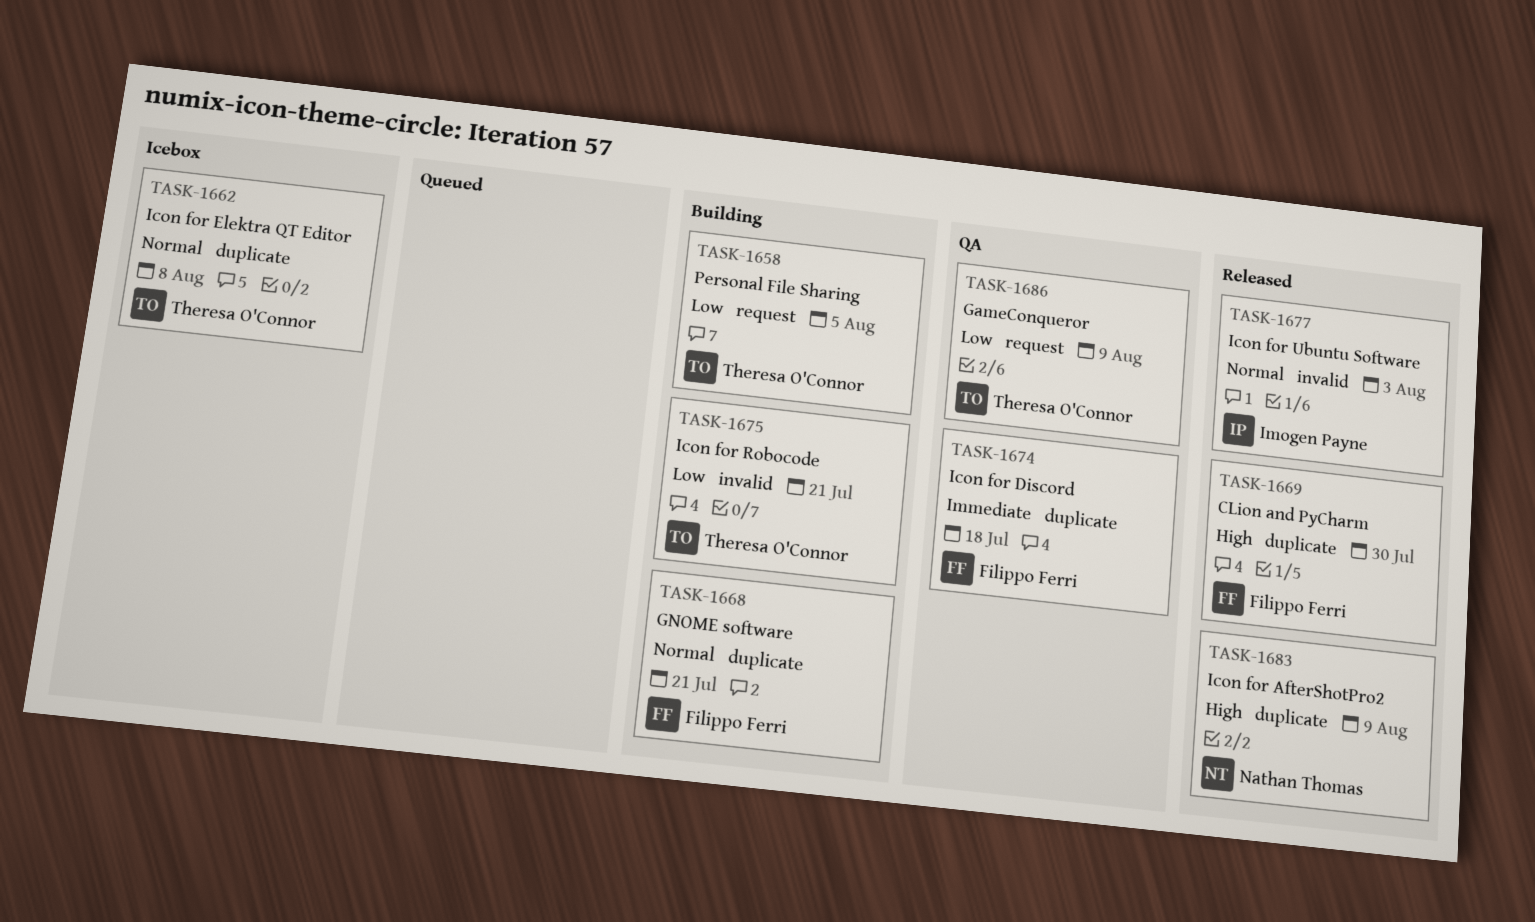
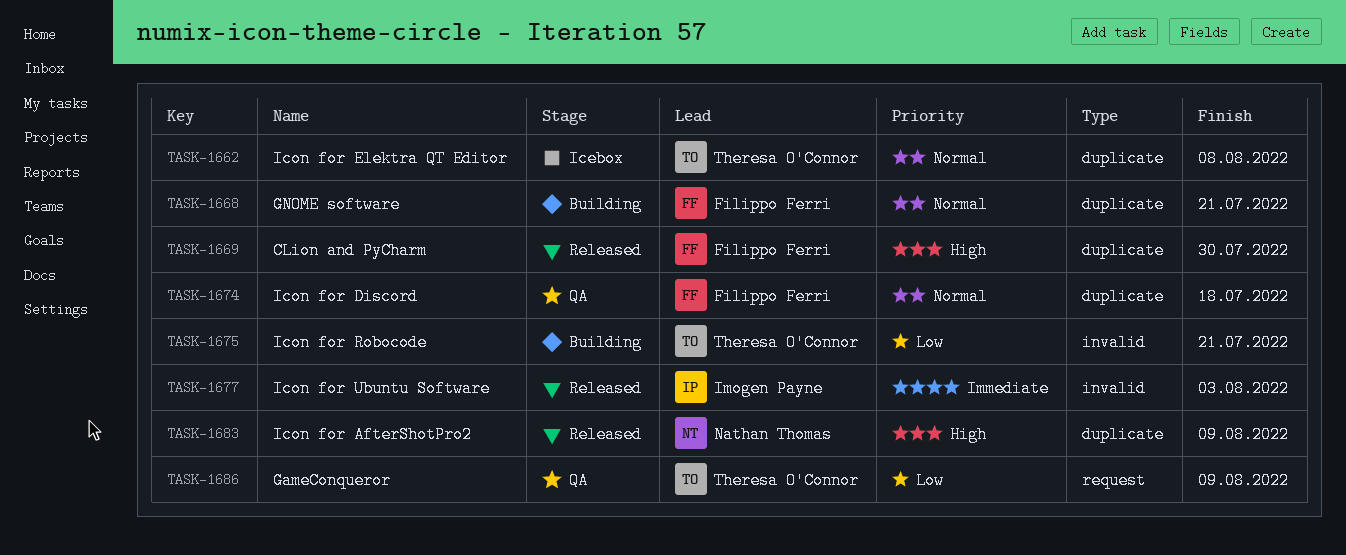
TASK-1658: present -> none
TASK-1674, priority: Immediate -> Normal
TASK-1677, priority: Normal -> Immediate

